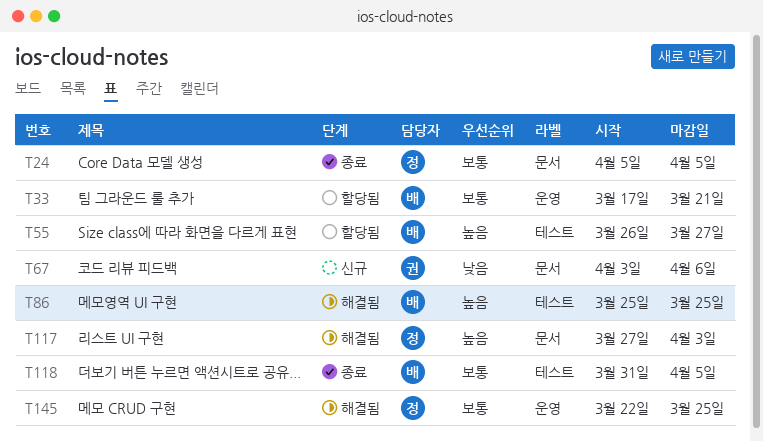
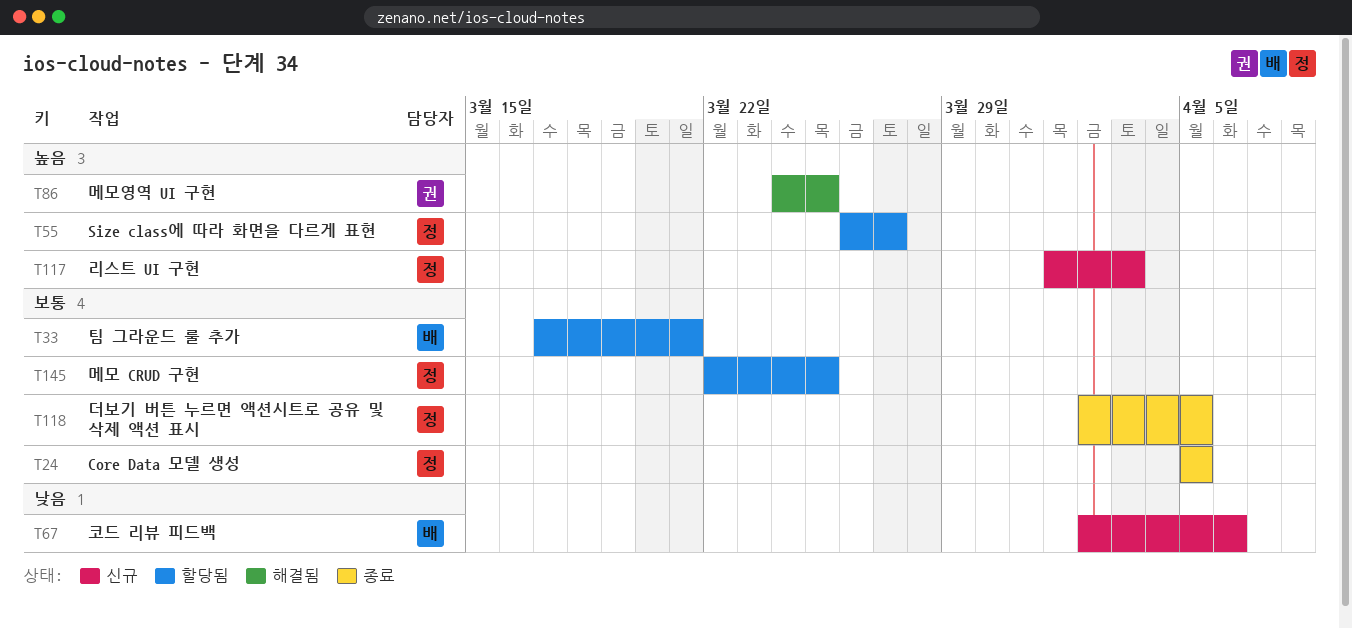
T55, owner: 배 -> 정
T67, owner: 권 -> 배
T67, start: Apr 3 -> Apr 2
T86, owner: 배 -> 권
T86, start: Mar 25 -> Mar 24
T117, status: 해결됨 -> 신규
T117, start: Mar 27 -> Apr 1
T118, owner: 배 -> 정
T118, start: Mar 31 -> Apr 2
T145, status: 해결됨 -> 할당됨

